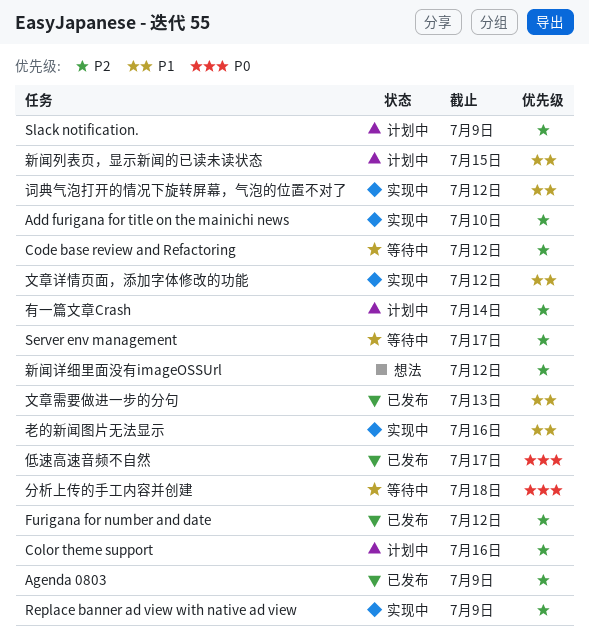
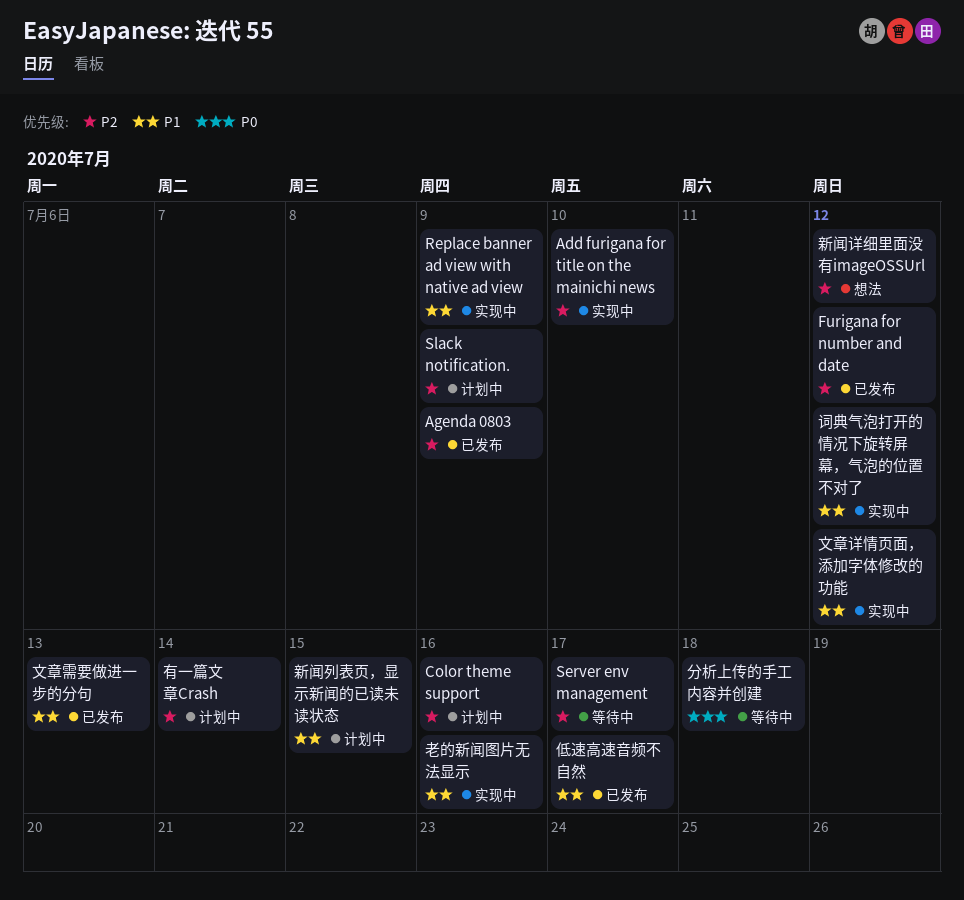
Code base review and Refactoring: present -> none
Replace banner ad view with native ad view, priority: P2 -> P1
低速高速音频不自然, priority: P0 -> P1

